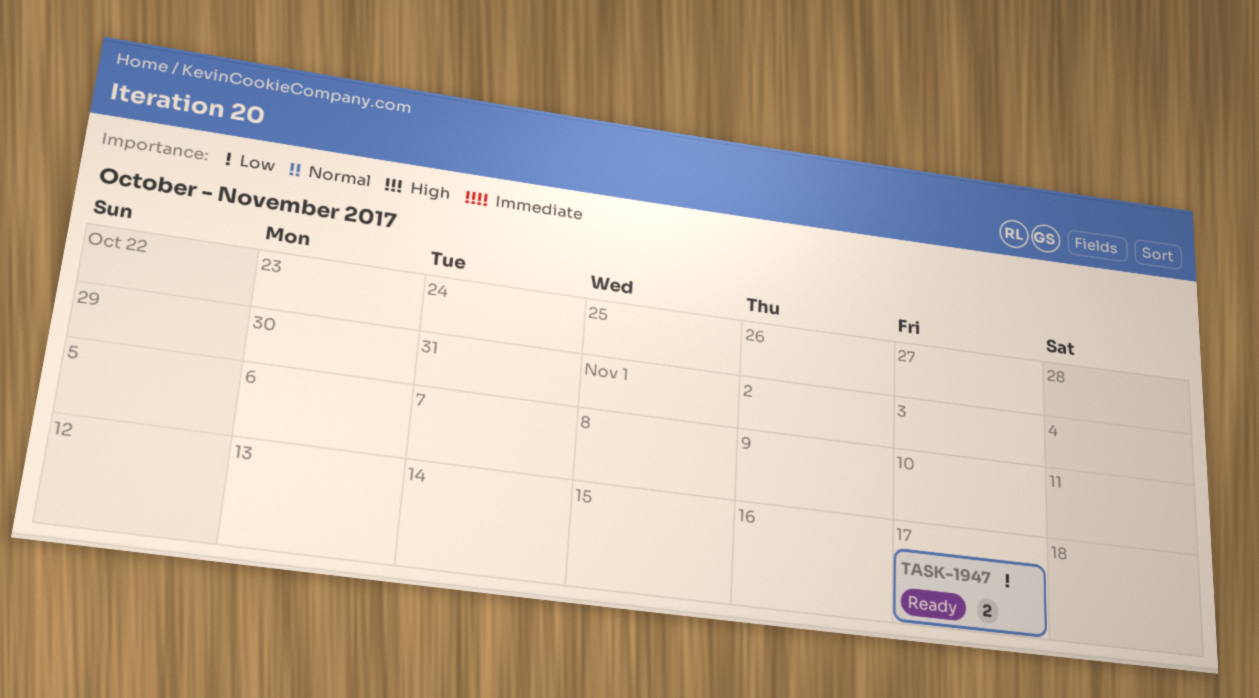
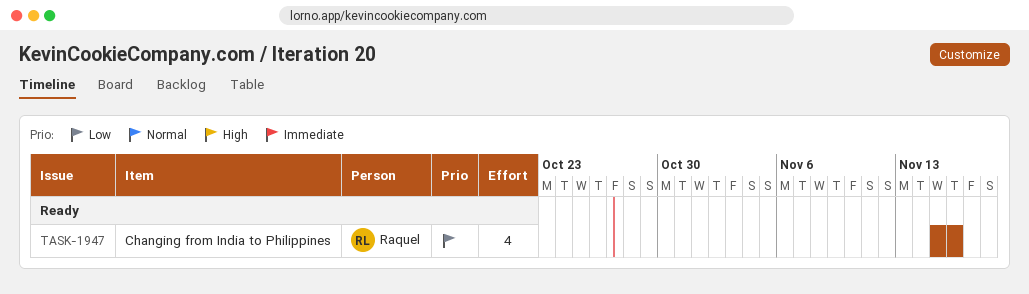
TASK-1947, estimate: 2 -> 4
TASK-1947, due: Nov 17 -> Nov 16

